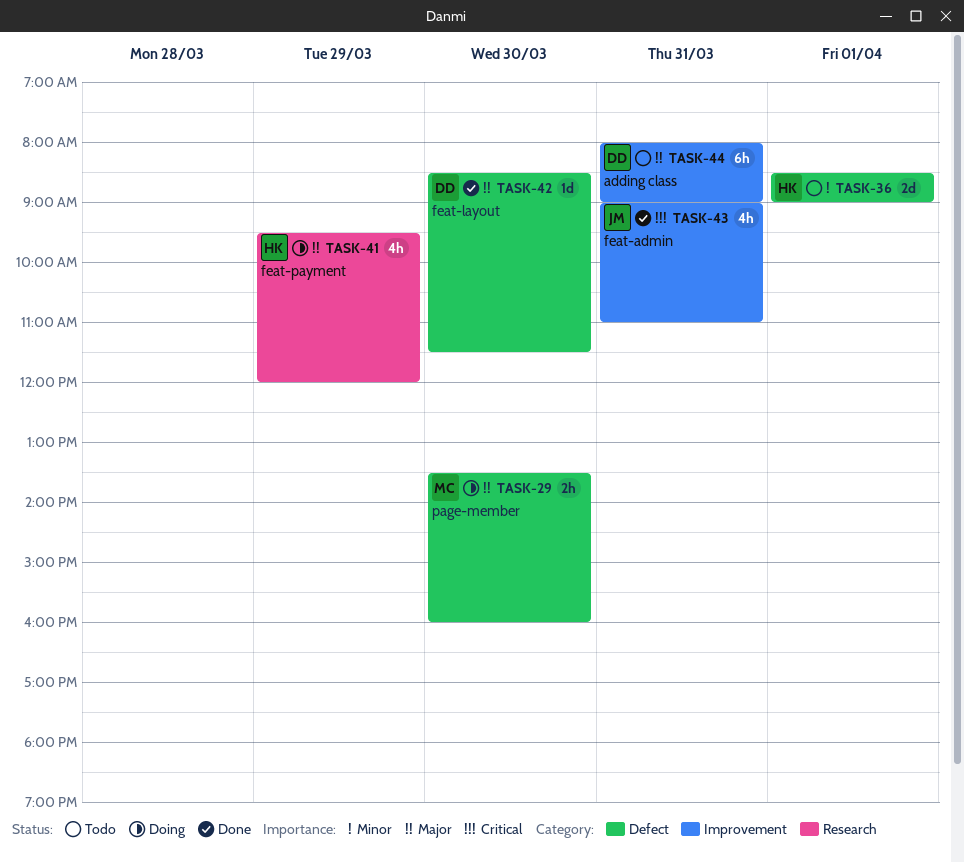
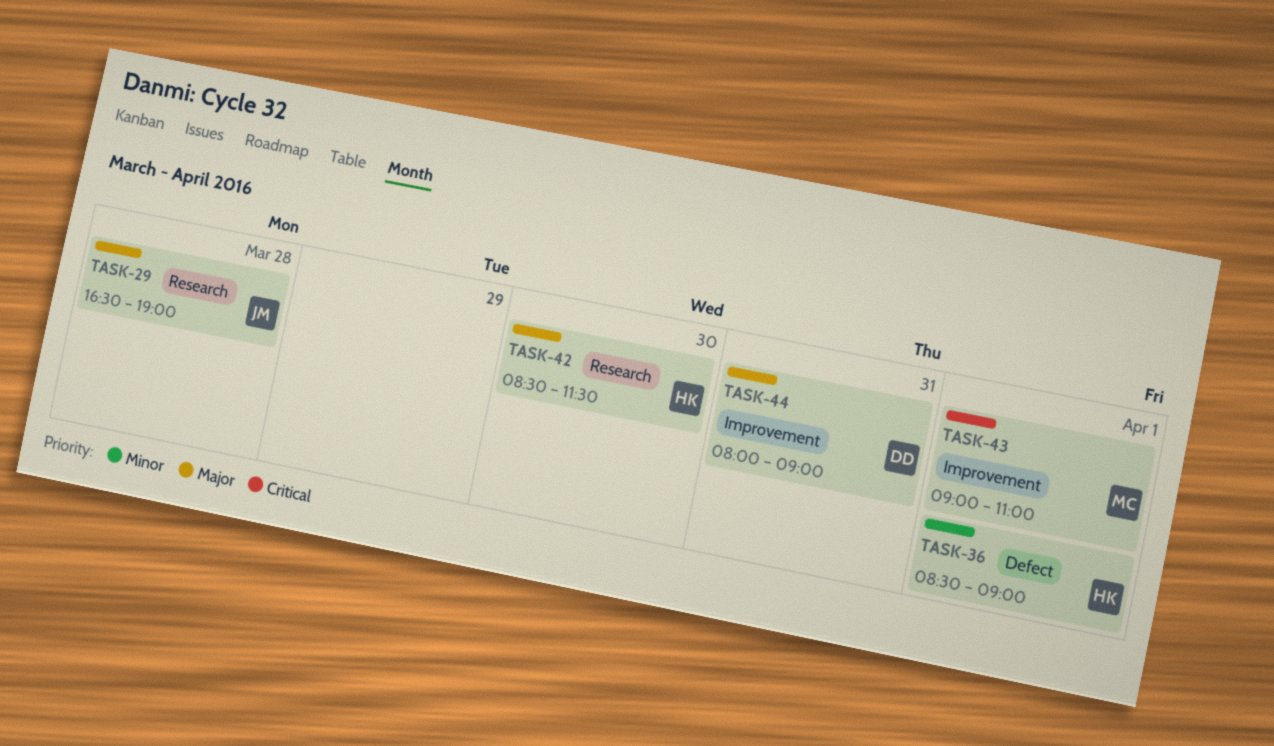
TASK-29, owner: MC -> JM
TASK-29, label: Defect -> Research
TASK-29, day: Mar 30 -> Mar 28
TASK-29, begins: 13:30 -> 16:30
TASK-29, ends: 16:00 -> 19:00
TASK-41: present -> none
TASK-42, owner: DD -> HK
TASK-42, label: Defect -> Research
TASK-43, owner: JM -> MC
TASK-43, day: Mar 31 -> Apr 1

